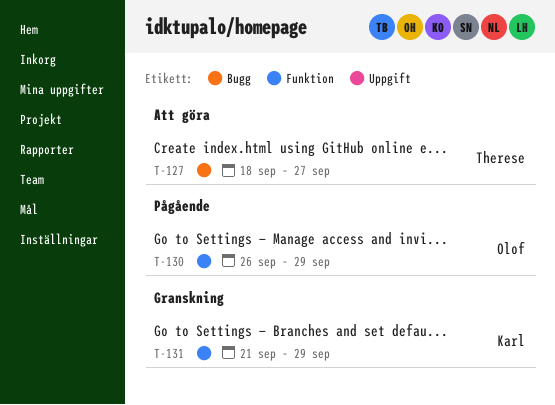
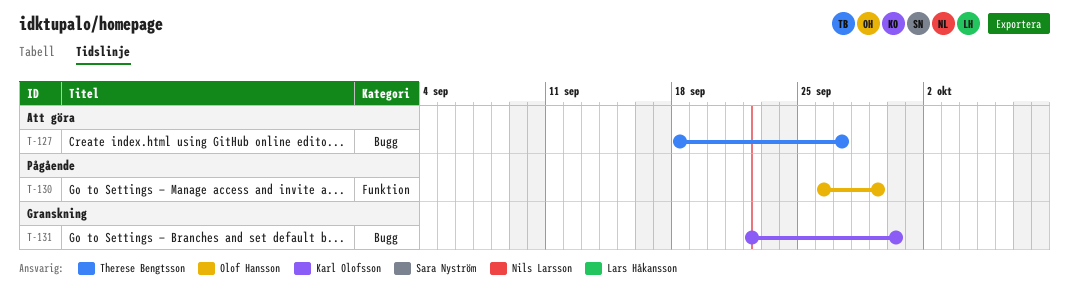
T-131, label: Funktion -> Bugg
T-131, start: Sep 21 -> Sep 22
T-131, due: Sep 29 -> Sep 30

